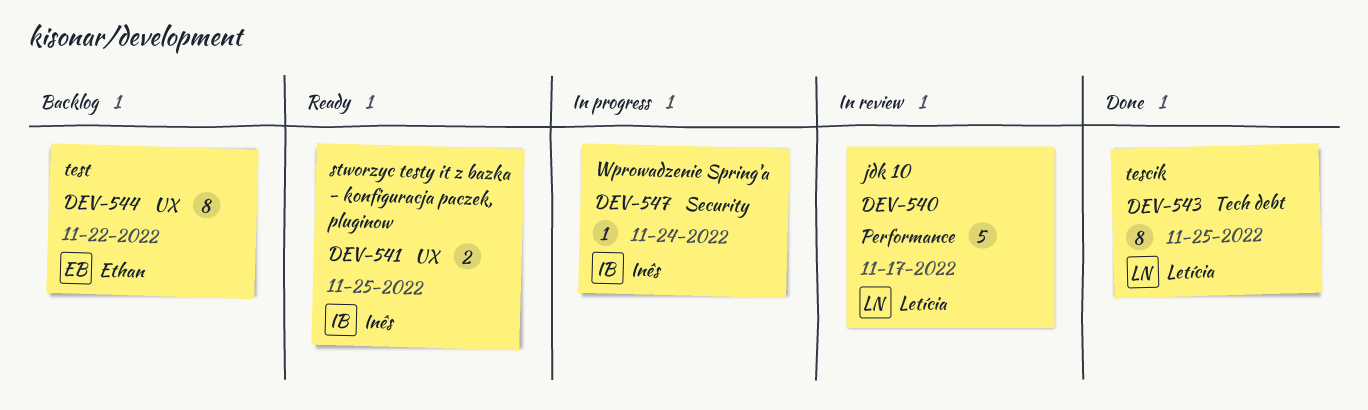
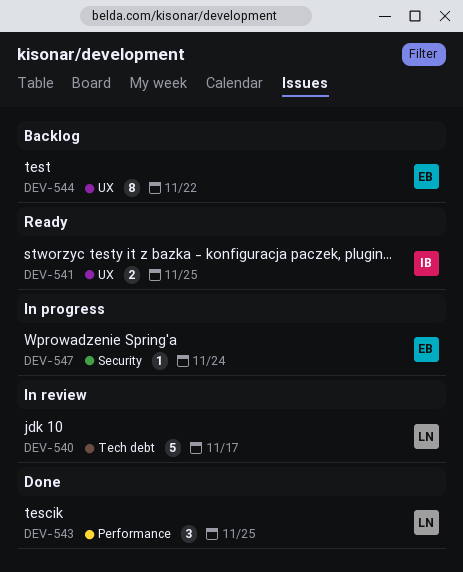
DEV-540, label: Performance -> Tech debt
DEV-543, label: Tech debt -> Performance
DEV-543, estimate: 8 -> 3
DEV-547, owner: Inês -> Ethan

